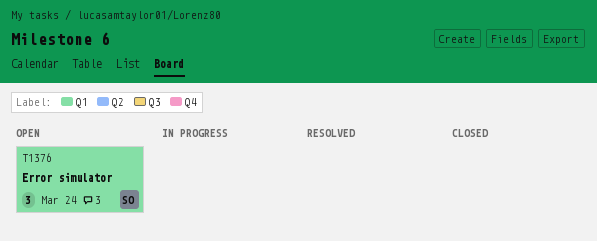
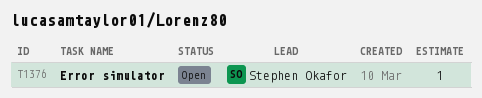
T1376, estimate: 3 -> 1

